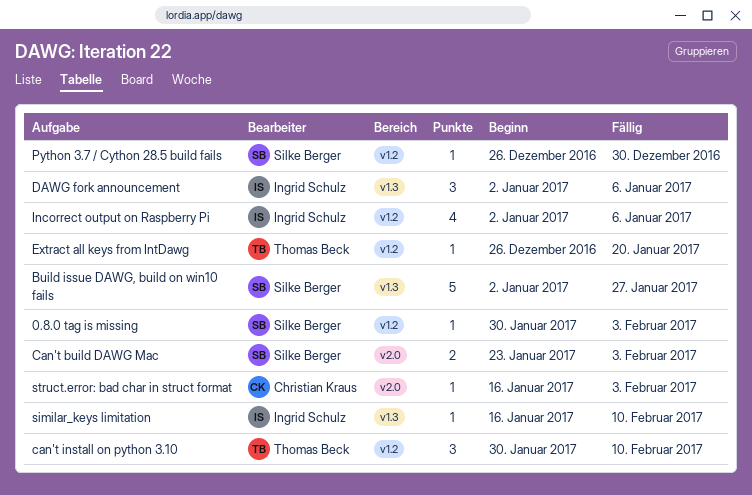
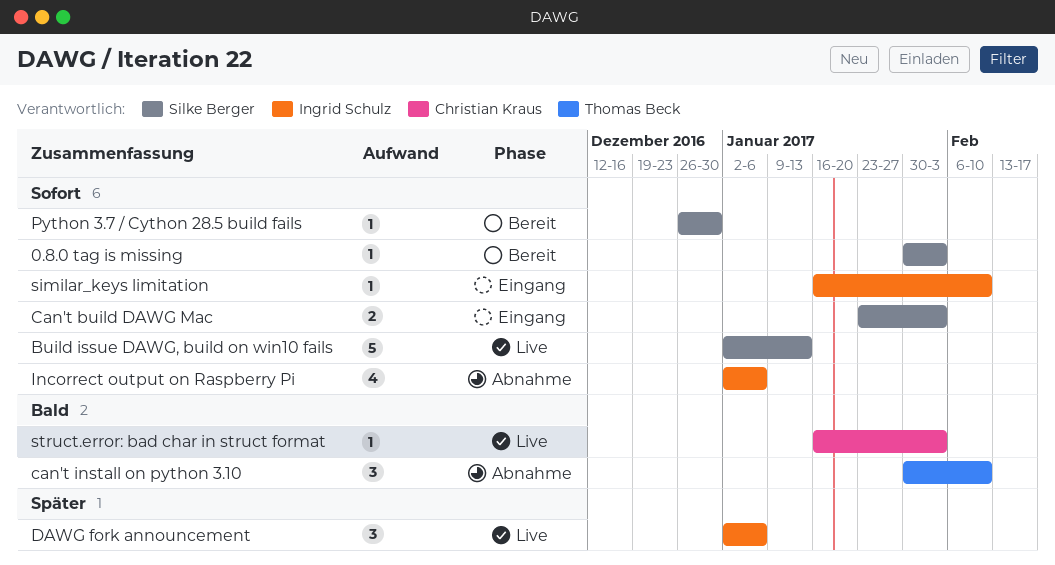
Build issue DAWG, build on win10 fails, due: Jan 27 -> Jan 13
Extract all keys from IntDawg: present -> none

